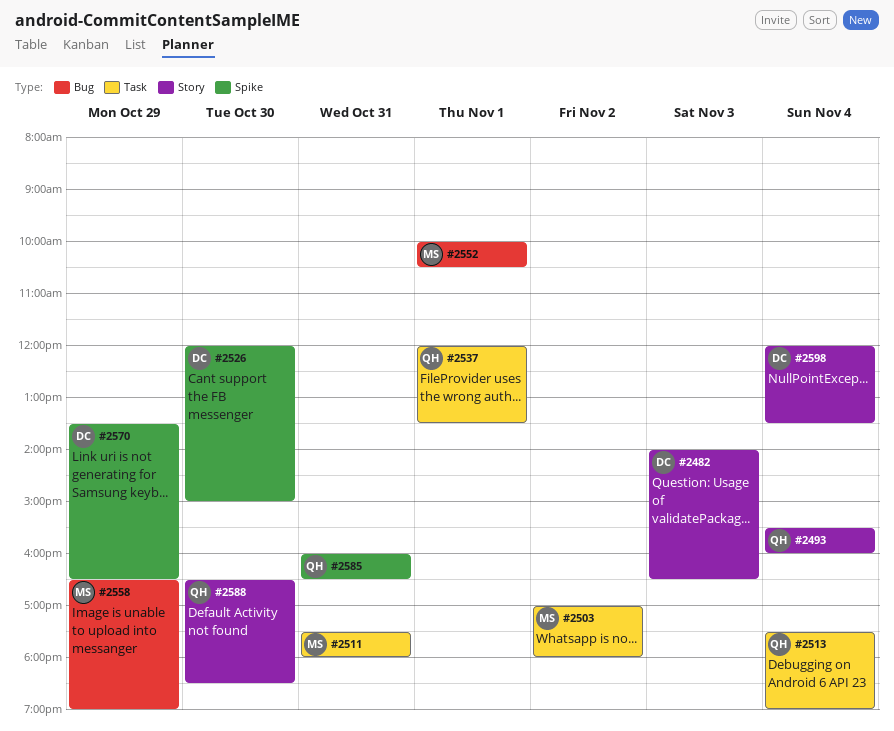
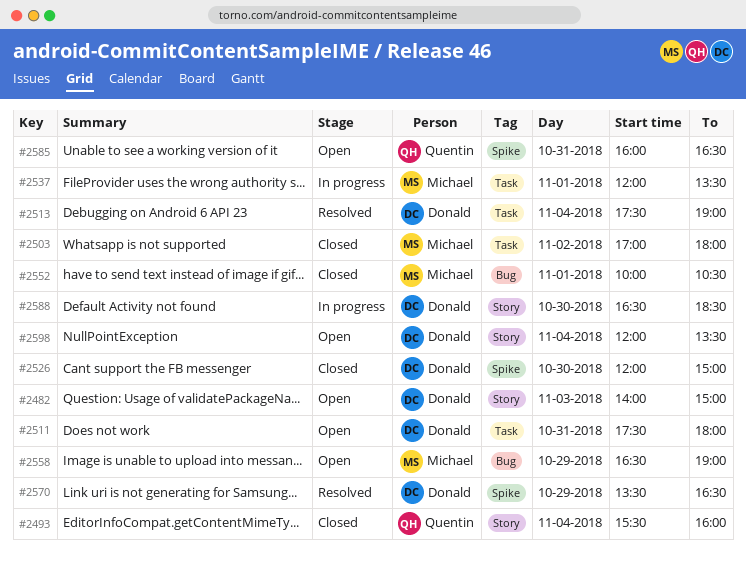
#2482, ends: 16:30 -> 15:00
#2511, owner: Michael -> Donald
#2513, owner: Quentin -> Donald
#2537, owner: Quentin -> Michael
#2588, owner: Quentin -> Donald

